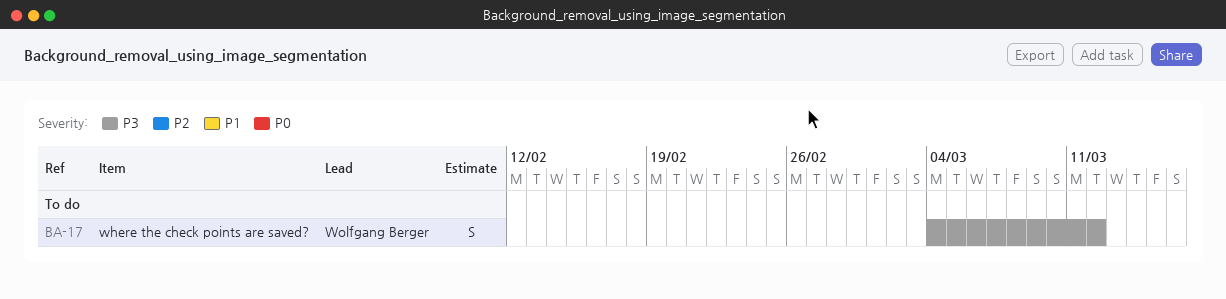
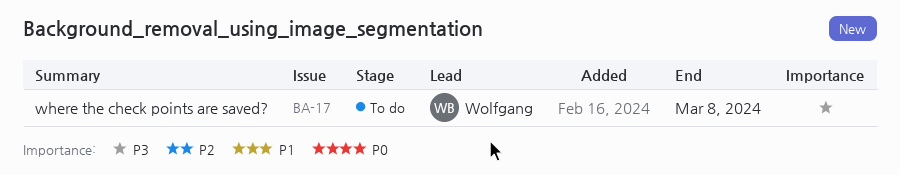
BA-17, due: Mar 12 -> Mar 8

